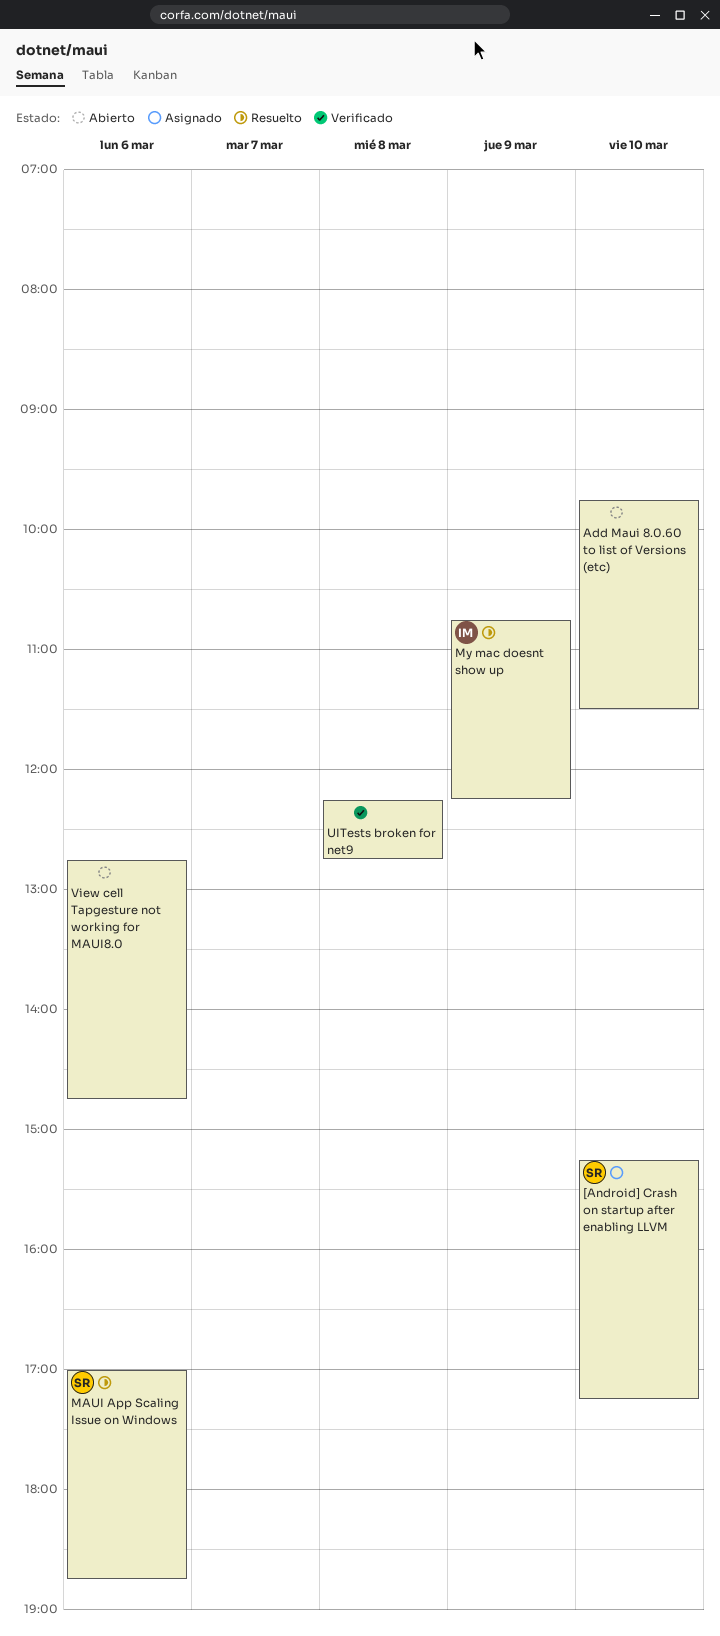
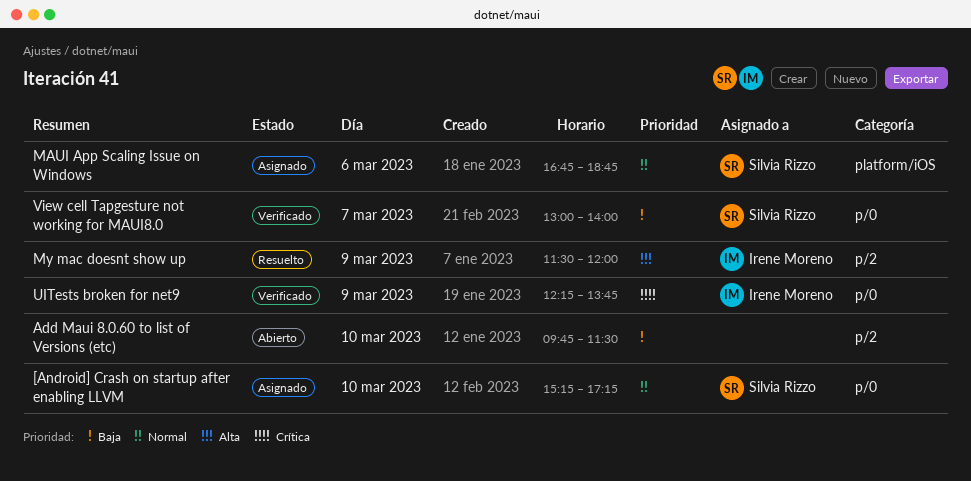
MAUI App Scaling Issue on Windows, status: Resuelto -> Asignado
MAUI App Scaling Issue on Windows, begins: 17:00 -> 16:45
My mac doesnt show up, begins: 10:45 -> 11:30
My mac doesnt show up, ends: 12:15 -> 12:00
UITests broken for net9, owner: none -> Irene Moreno
UITests broken for net9, day: Mar 8 -> Mar 9
UITests broken for net9, ends: 12:45 -> 13:45
View cell Tapgesture not working for MAUI8.0, status: Abierto -> Verificado
View cell Tapgesture not working for MAUI8.0, owner: none -> Silvia Rizzo
View cell Tapgesture not working for MAUI8.0, day: Mar 6 -> Mar 7
View cell Tapgesture not working for MAUI8.0, begins: 12:45 -> 13:00
View cell Tapgesture not working for MAUI8.0, ends: 14:45 -> 14:00

